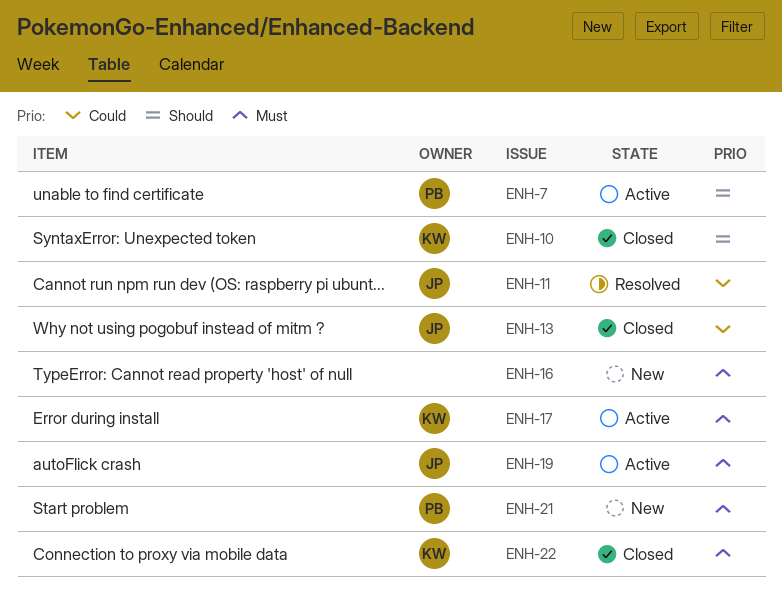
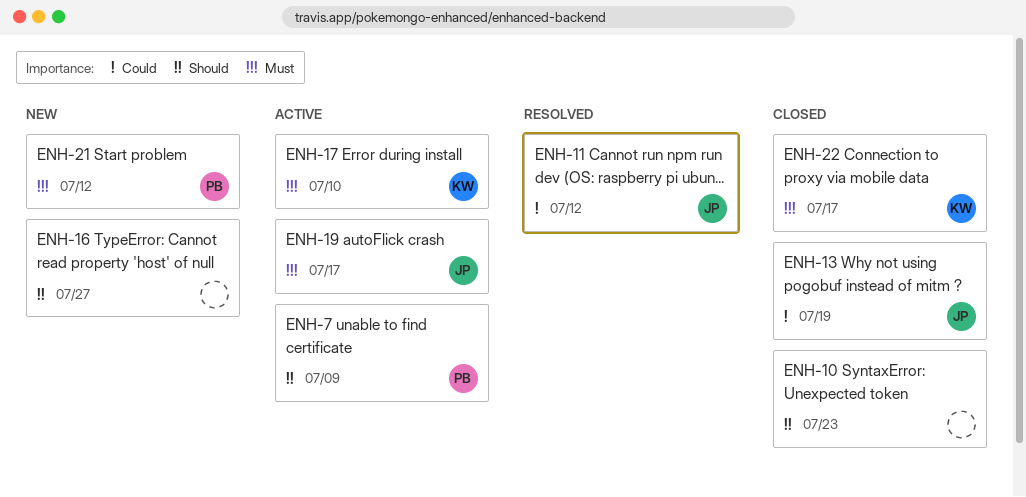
ENH-10, owner: KW -> none
ENH-16, priority: Must -> Should

